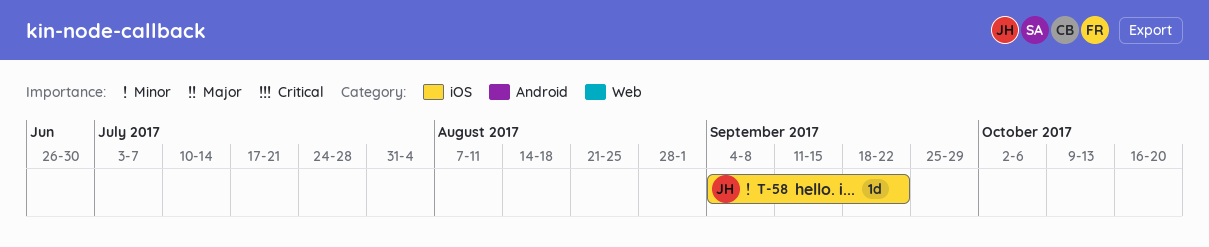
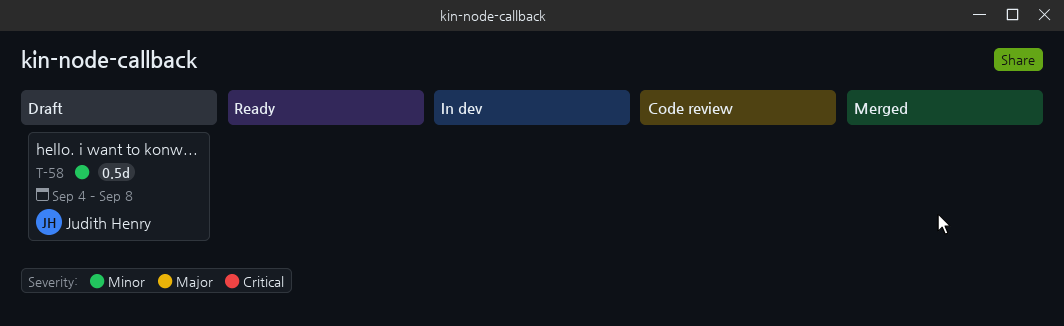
T-58, estimate: 1d -> 0.5d
T-58, due: Sep 22 -> Sep 8

